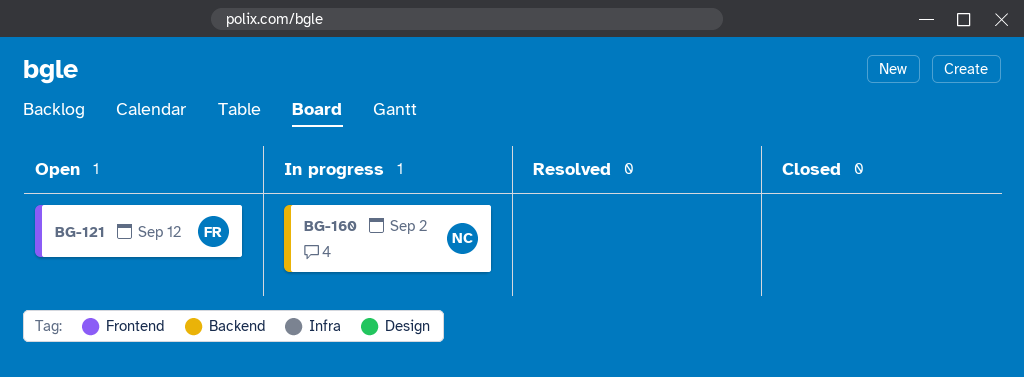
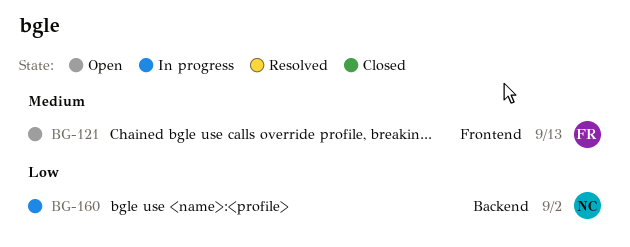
BG-121, due: Sep 12 -> Sep 13

